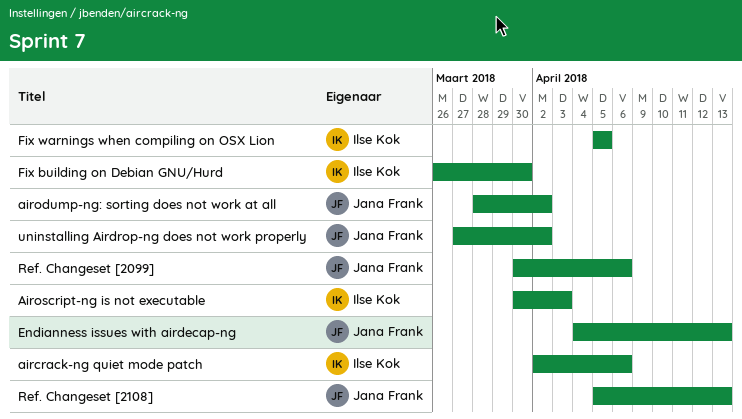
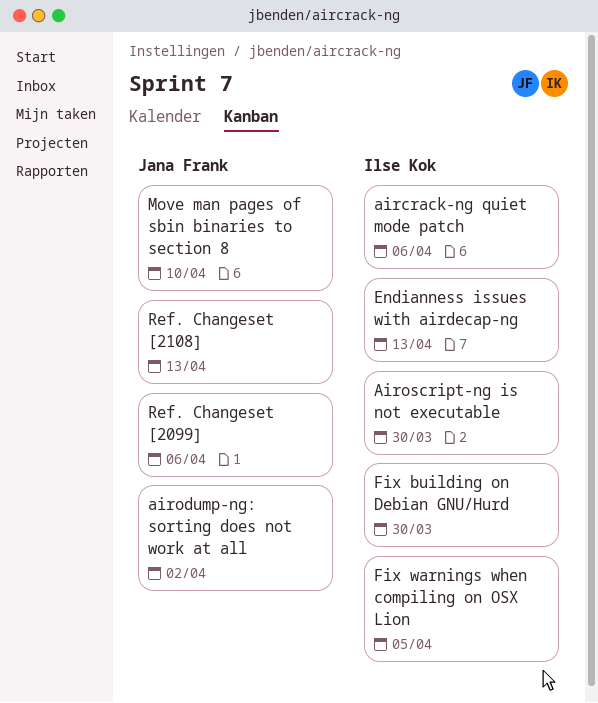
Airoscript-ng is not executable, due: Apr 3 -> Mar 30
Endianness issues with airdecap-ng, owner: Jana Frank -> Ilse Kok
Move man pages of sbin binaries to section 8: none -> present
uninstalling Airdrop-ng does not work properly: present -> none

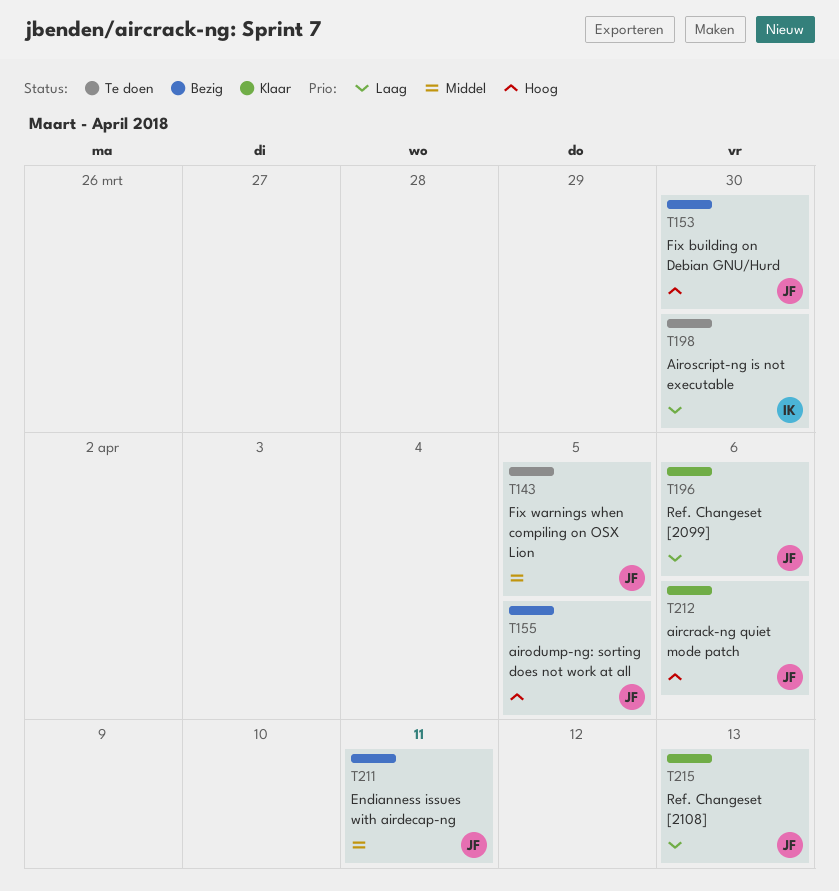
aircrack-ng quiet mode patch, owner: Ilse Kok -> Jana Frank
airodump-ng: sorting does not work at all, due: Apr 2 -> Apr 5
Endianness issues with airdecap-ng, owner: Ilse Kok -> Jana Frank
Endianness issues with airdecap-ng, due: Apr 13 -> Apr 11
Fix building on Debian GNU/Hurd, owner: Ilse Kok -> Jana Frank
Fix warnings when compiling on OSX Lion, owner: Ilse Kok -> Jana Frank
Move man pages of sbin binaries to section 8: present -> none

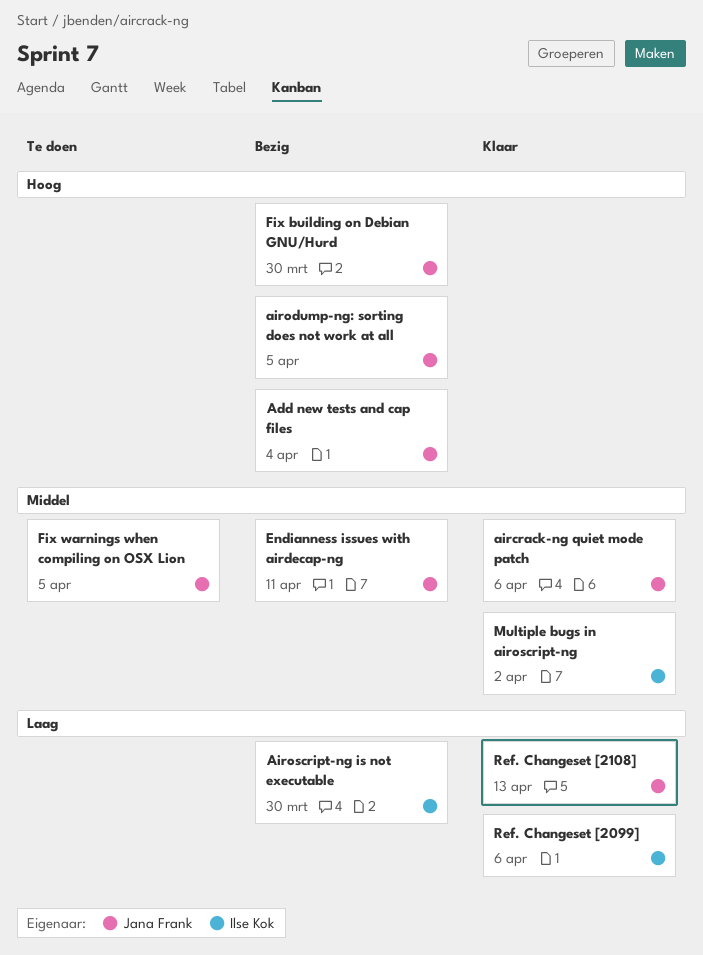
Add new tests and cap files: none -> present
aircrack-ng quiet mode patch, priority: Hoog -> Middel
Airoscript-ng is not executable, status: Te doen -> Bezig
Multiple bugs in airoscript-ng: none -> present
Ref. Changeset [2099], owner: Jana Frank -> Ilse Kok

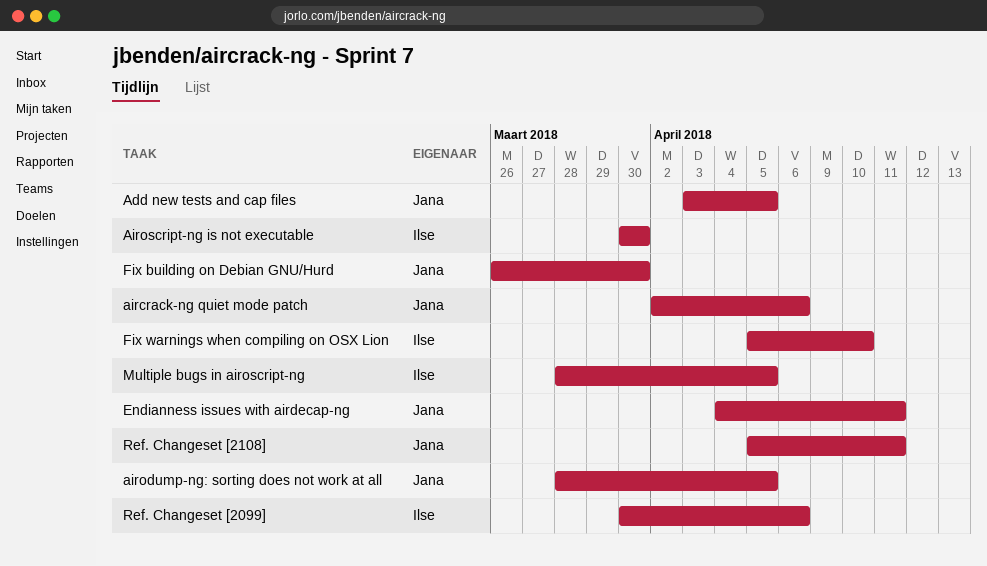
Add new tests and cap files, due: Apr 4 -> Apr 5
Fix warnings when compiling on OSX Lion, owner: Jana Frank -> Ilse Kok
Fix warnings when compiling on OSX Lion, due: Apr 5 -> Apr 10
Multiple bugs in airoscript-ng, due: Apr 2 -> Apr 5
Ref. Changeset [2108], due: Apr 13 -> Apr 11

